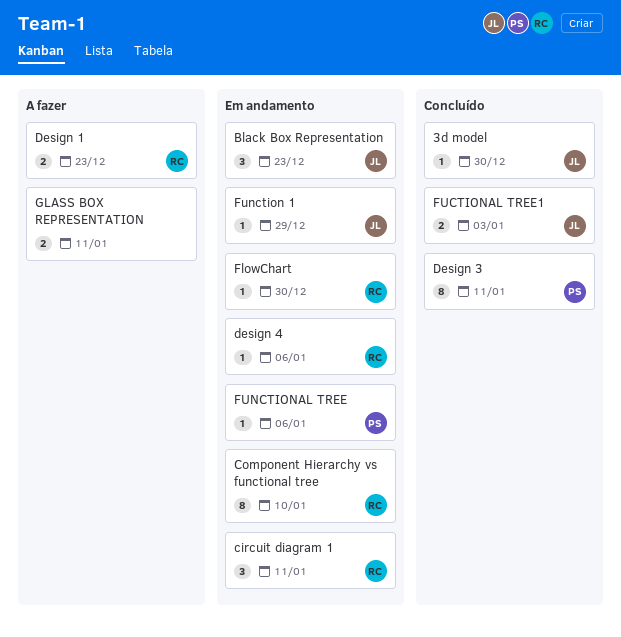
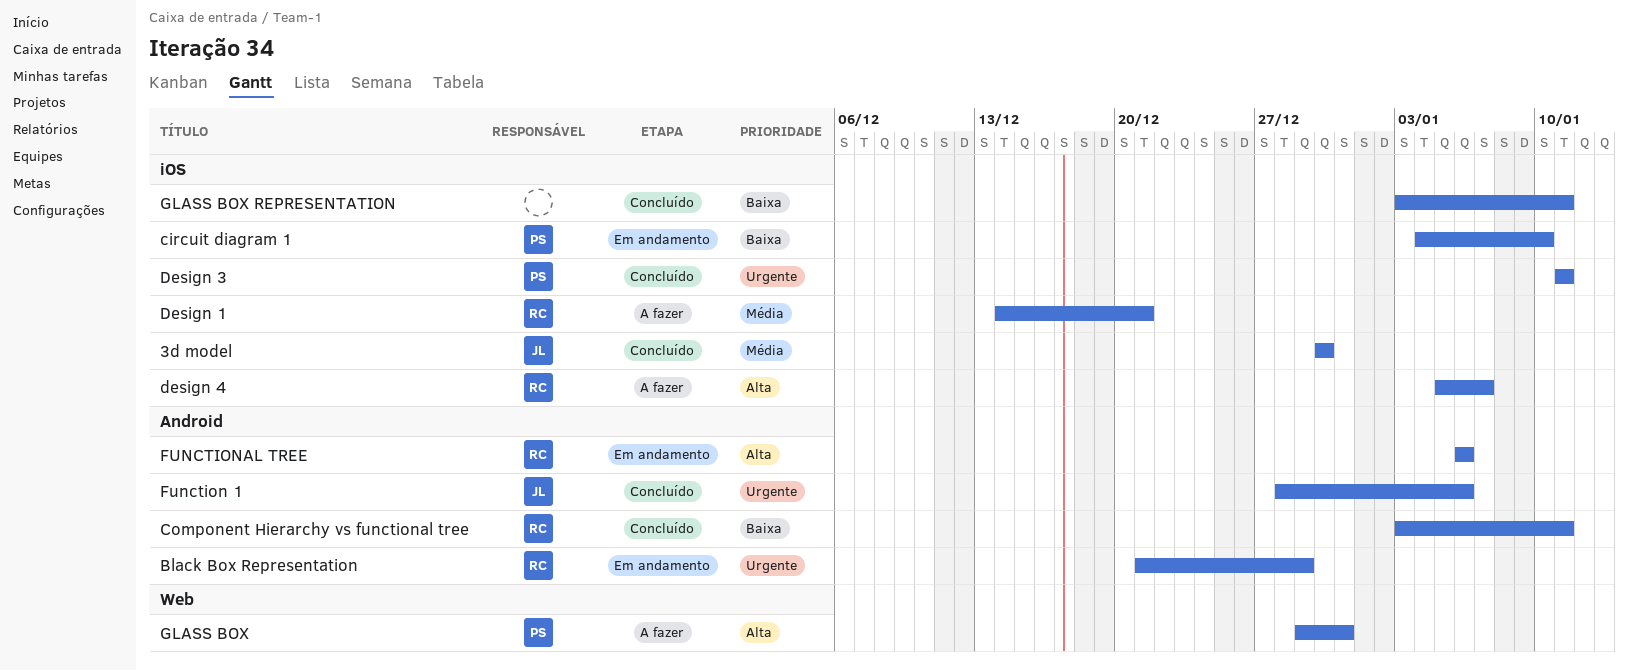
Black Box Representation, owner: JL -> RC
Black Box Representation, due: Dec 23 -> Dec 29
circuit diagram 1, owner: RC -> PS
circuit diagram 1, due: Jan 11 -> Jan 10
Component Hierarchy vs functional tree, status: Em andamento -> Concluído
Component Hierarchy vs functional tree, due: Jan 10 -> Jan 11
Design 1, due: Dec 23 -> Dec 21
design 4, status: Em andamento -> A fazer
design 4, due: Jan 6 -> Jan 7
FlowChart: present -> none
FUCTIONAL TREE1: present -> none
Function 1, status: Em andamento -> Concluído
Function 1, due: Dec 29 -> Jan 6
FUNCTIONAL TREE, owner: PS -> RC
GLASS BOX: none -> present
GLASS BOX REPRESENTATION, status: A fazer -> Concluído

